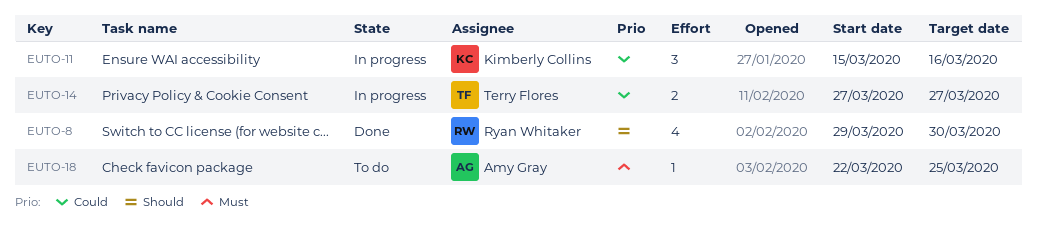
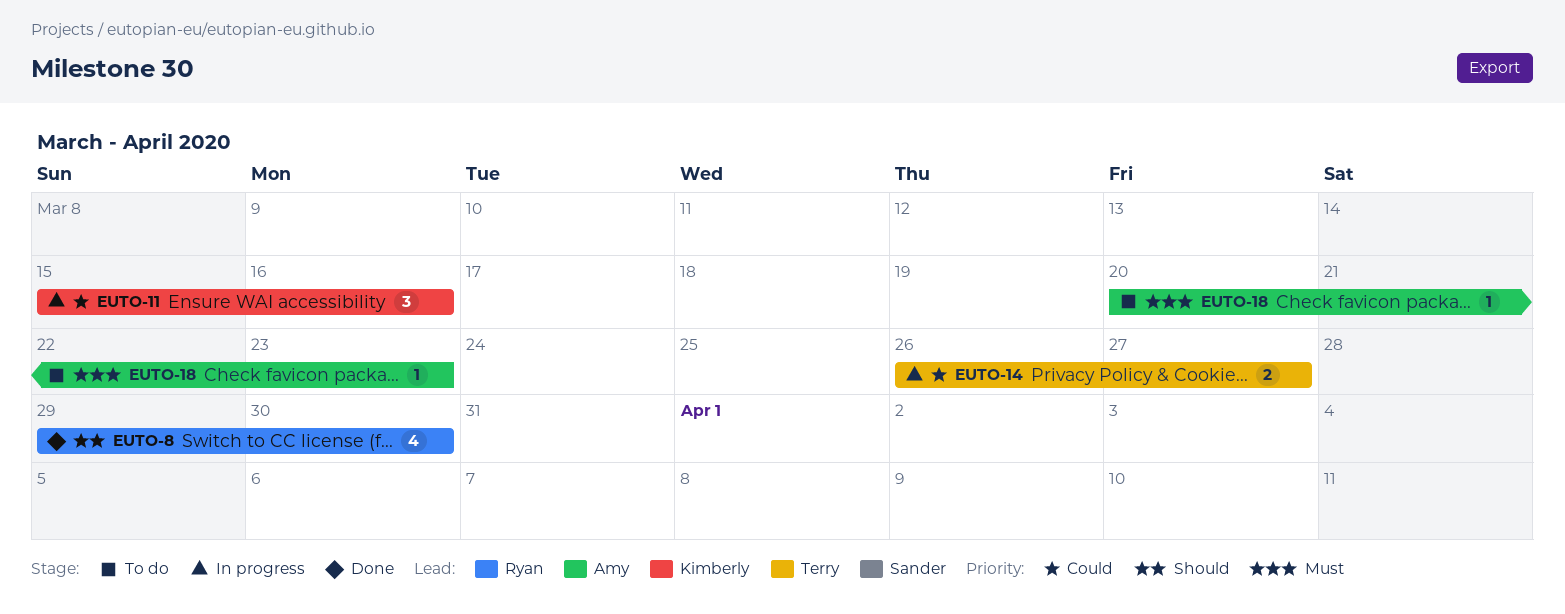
EUTO-14, start: Mar 27 -> Mar 26
EUTO-18, start: Mar 22 -> Mar 20
EUTO-18, due: Mar 25 -> Mar 23

